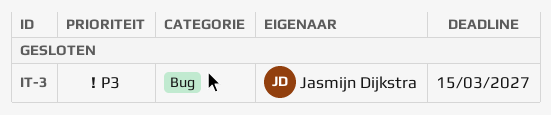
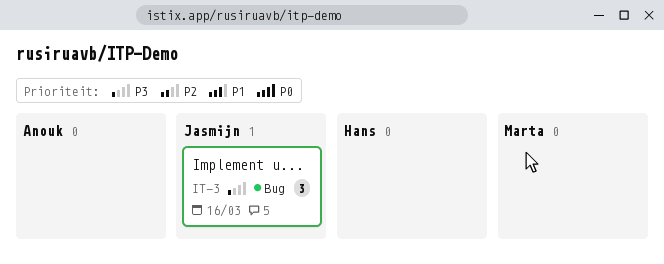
IT-3, due: Mar 15 -> Mar 16

